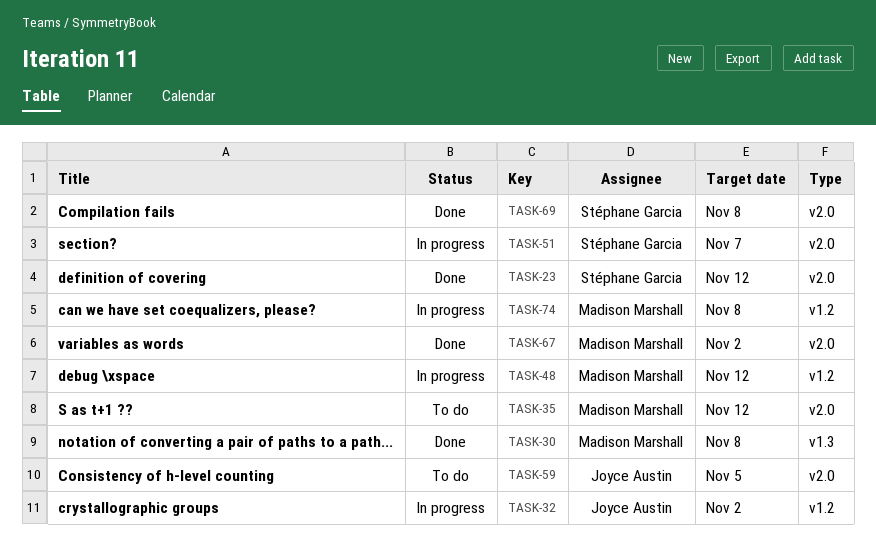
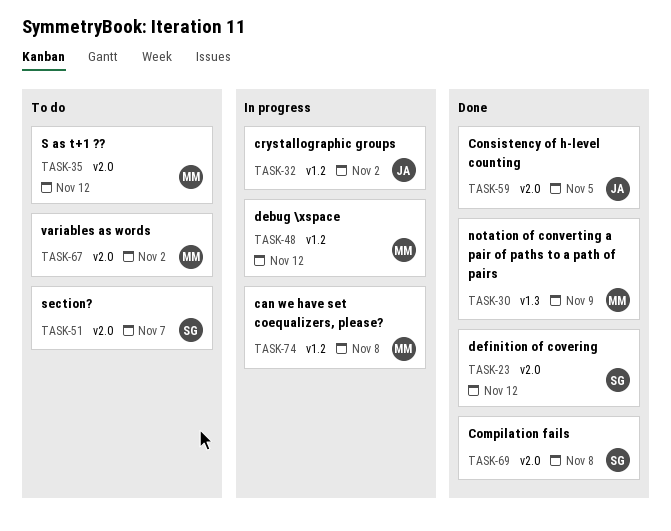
TASK-30, due: Nov 8 -> Nov 9
TASK-51, status: In progress -> To do
TASK-59, status: To do -> Done
TASK-67, status: Done -> To do

